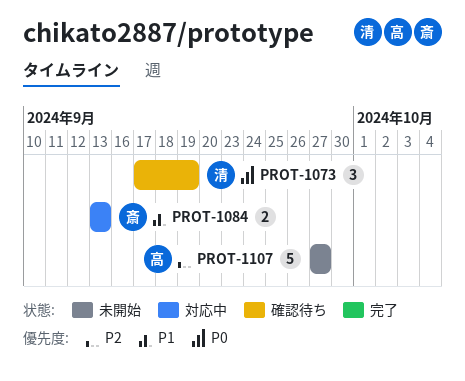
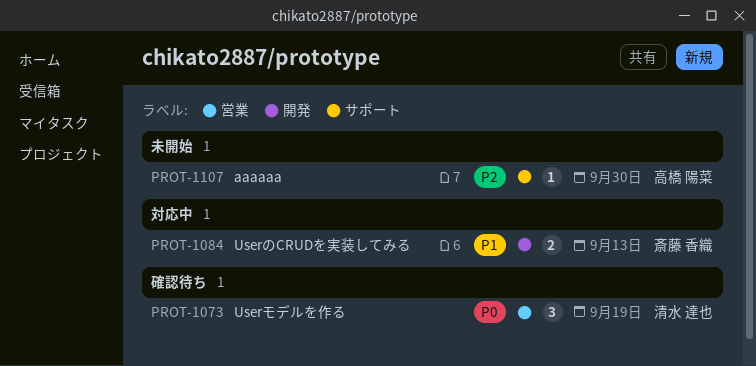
PROT-1107, estimate: 5 -> 1
PROT-1107, due: Sep 27 -> Sep 30

